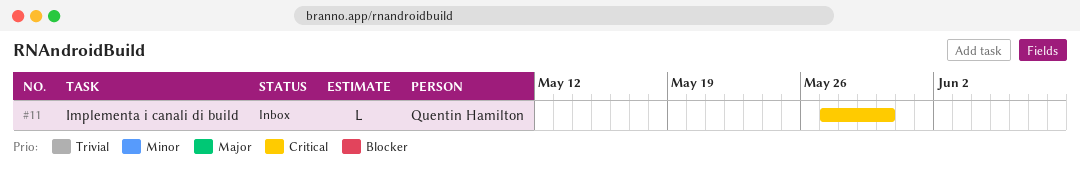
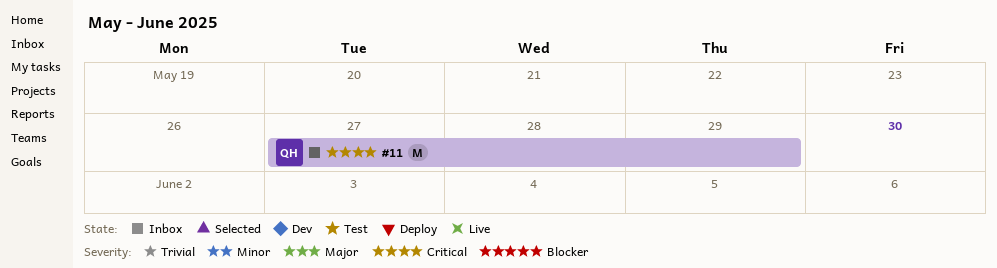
#11, estimate: L -> M
#11, due: May 30 -> May 29

